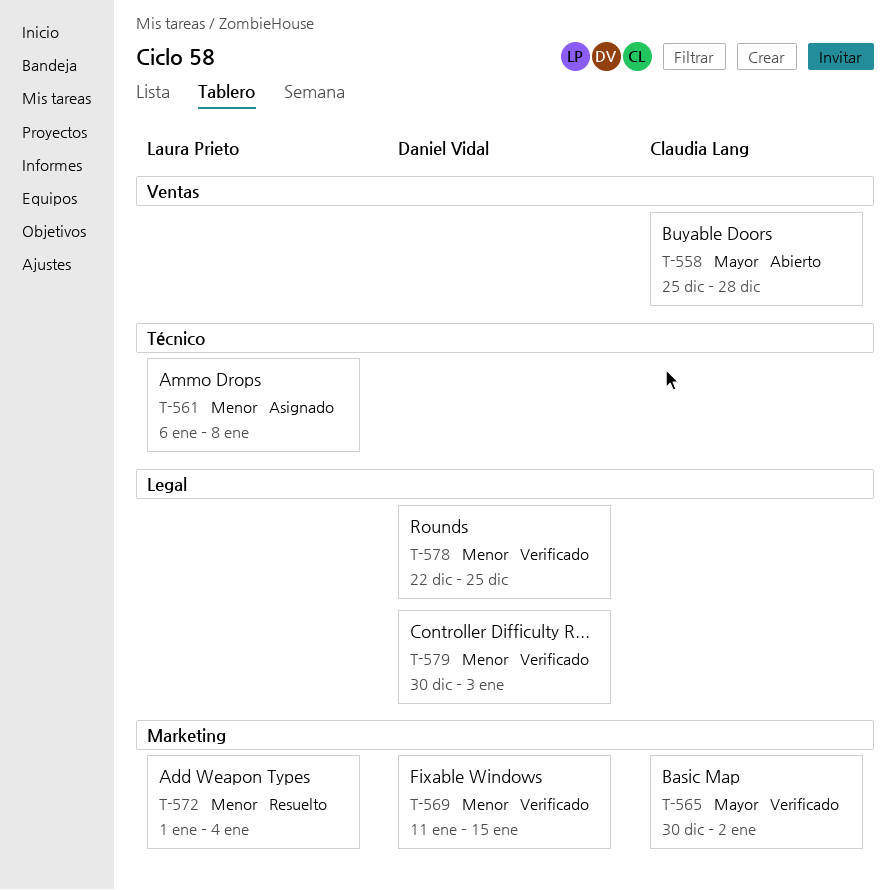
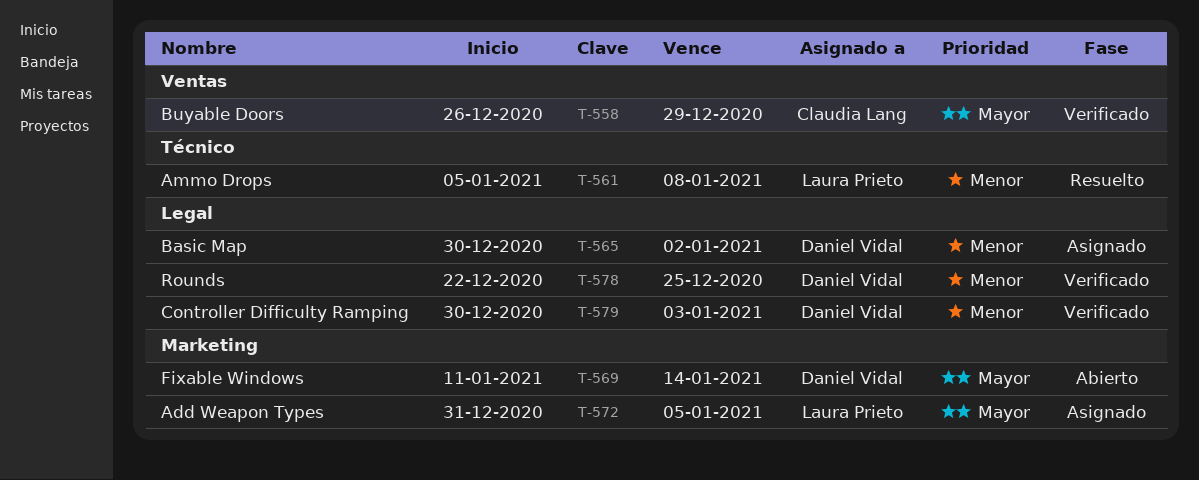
T-558, status: Abierto -> Verificado
T-558, start: Dec 25 -> Dec 26
T-558, due: Dec 28 -> Dec 29
T-561, status: Asignado -> Resuelto
T-561, start: Jan 6 -> Jan 5
T-565, status: Verificado -> Asignado
T-565, owner: Claudia Lang -> Daniel Vidal
T-565, priority: Mayor -> Menor
T-565, label: Marketing -> Legal
T-569, status: Verificado -> Abierto
T-569, priority: Menor -> Mayor
T-569, due: Jan 15 -> Jan 14
T-572, status: Resuelto -> Asignado
T-572, priority: Menor -> Mayor
T-572, start: Jan 1 -> Dec 31
T-572, due: Jan 4 -> Jan 5

